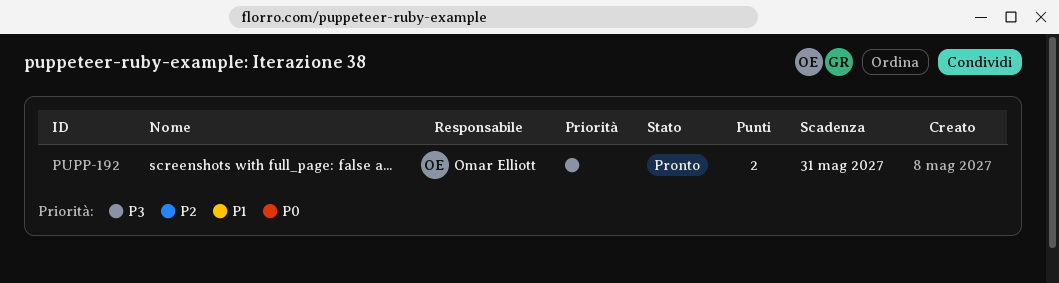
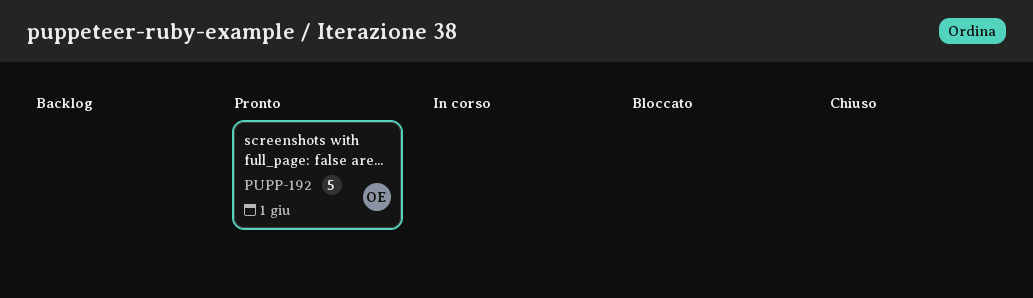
PUPP-192, estimate: 2 -> 5
PUPP-192, due: May 31 -> Jun 1

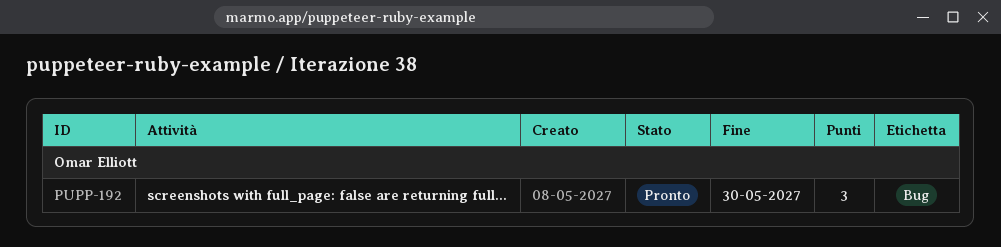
PUPP-192, estimate: 5 -> 3
PUPP-192, due: Jun 1 -> May 30

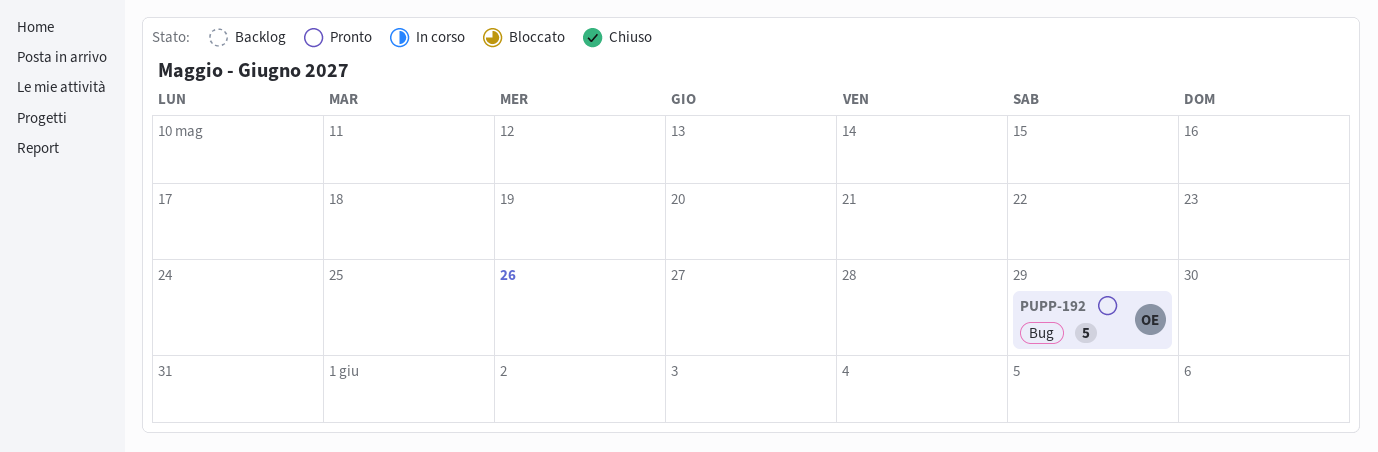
PUPP-192, estimate: 3 -> 5
PUPP-192, due: May 30 -> May 29

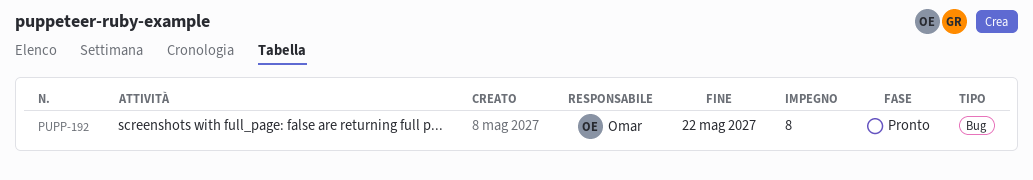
PUPP-192, estimate: 5 -> 8
PUPP-192, due: May 29 -> May 22

